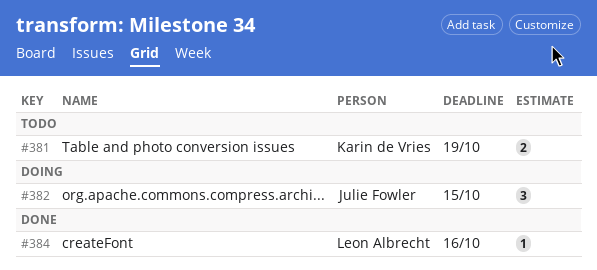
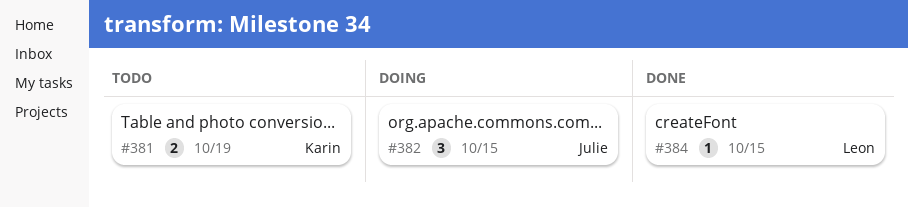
#384, due: Oct 16 -> Oct 15

